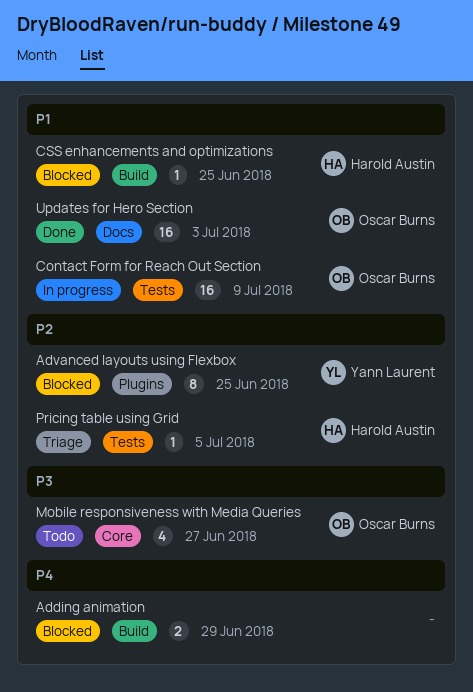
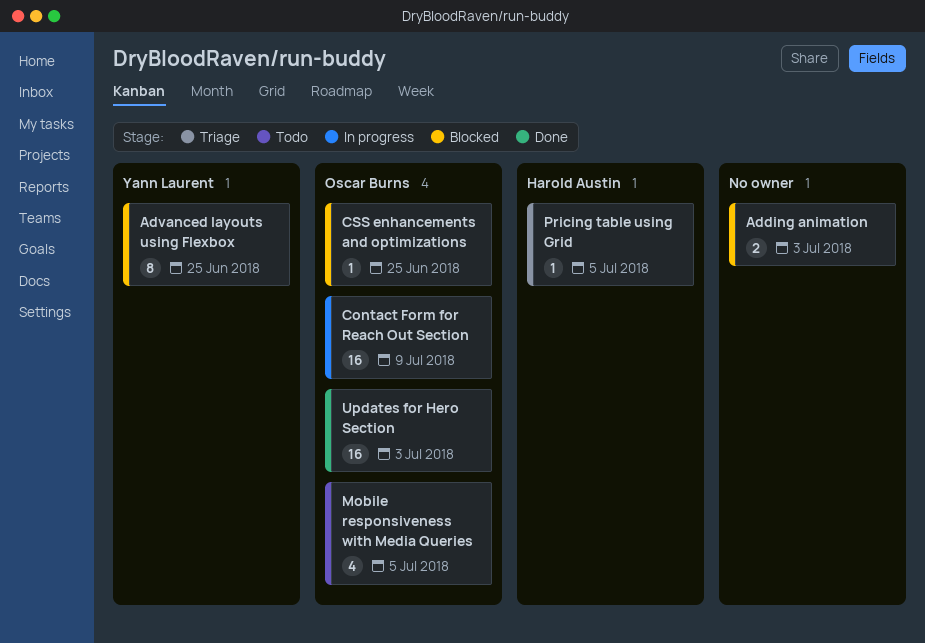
Adding animation, due: Jun 29 -> Jul 3
CSS enhancements and optimizations, owner: Harold Austin -> Oscar Burns
Mobile responsiveness with Media Queries, due: Jun 27 -> Jul 5

